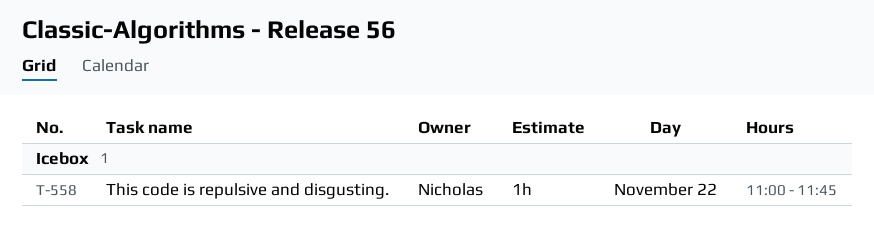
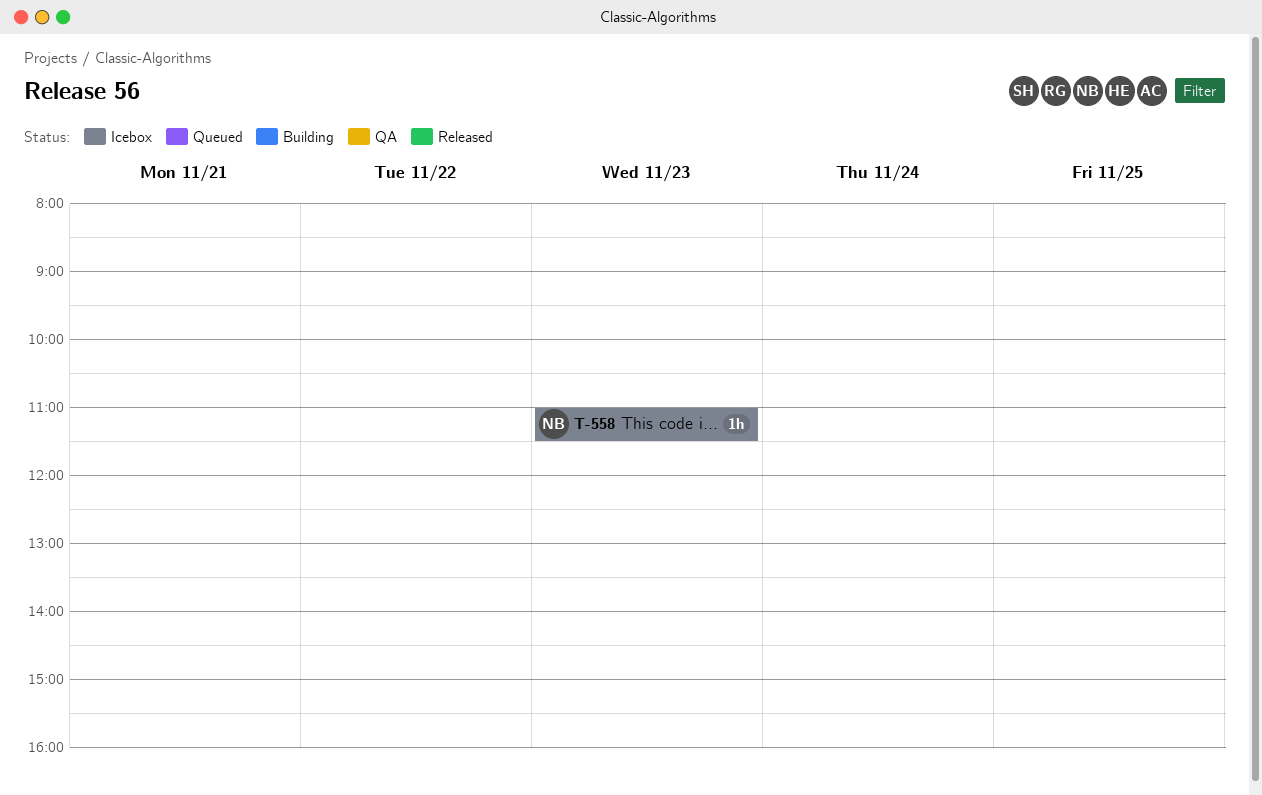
T-558, day: Nov 22 -> Nov 23
T-558, ends: 11:45 -> 11:30

